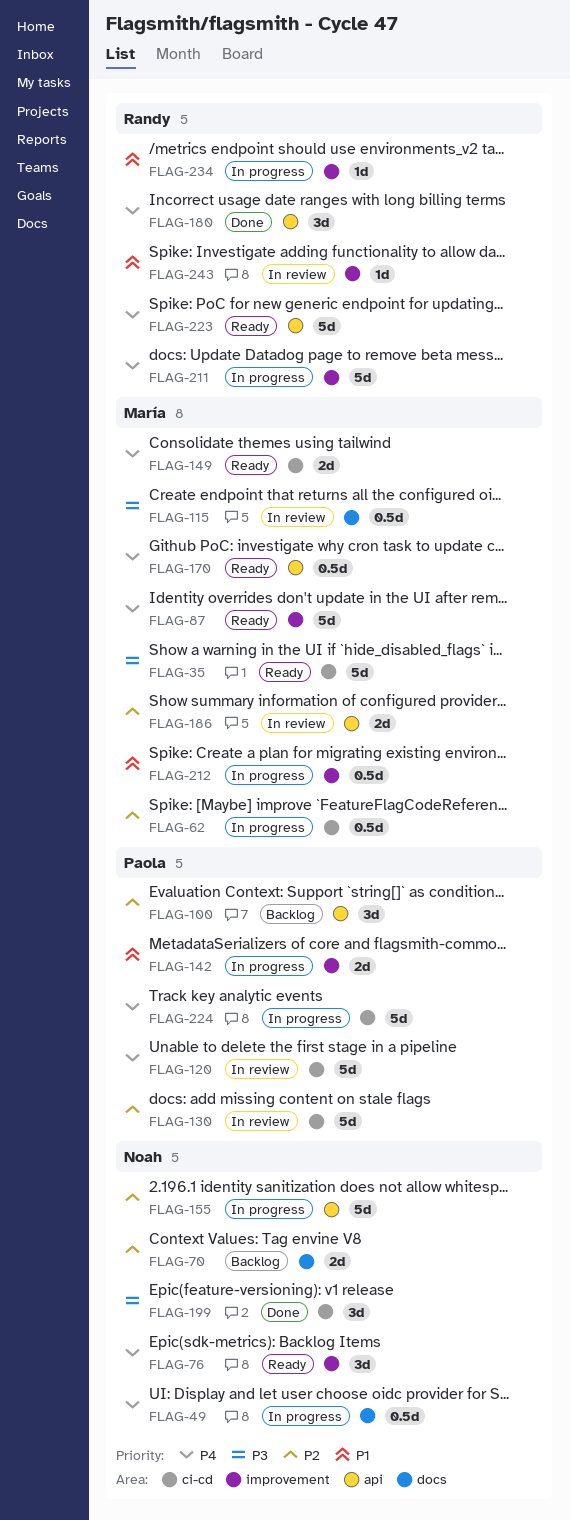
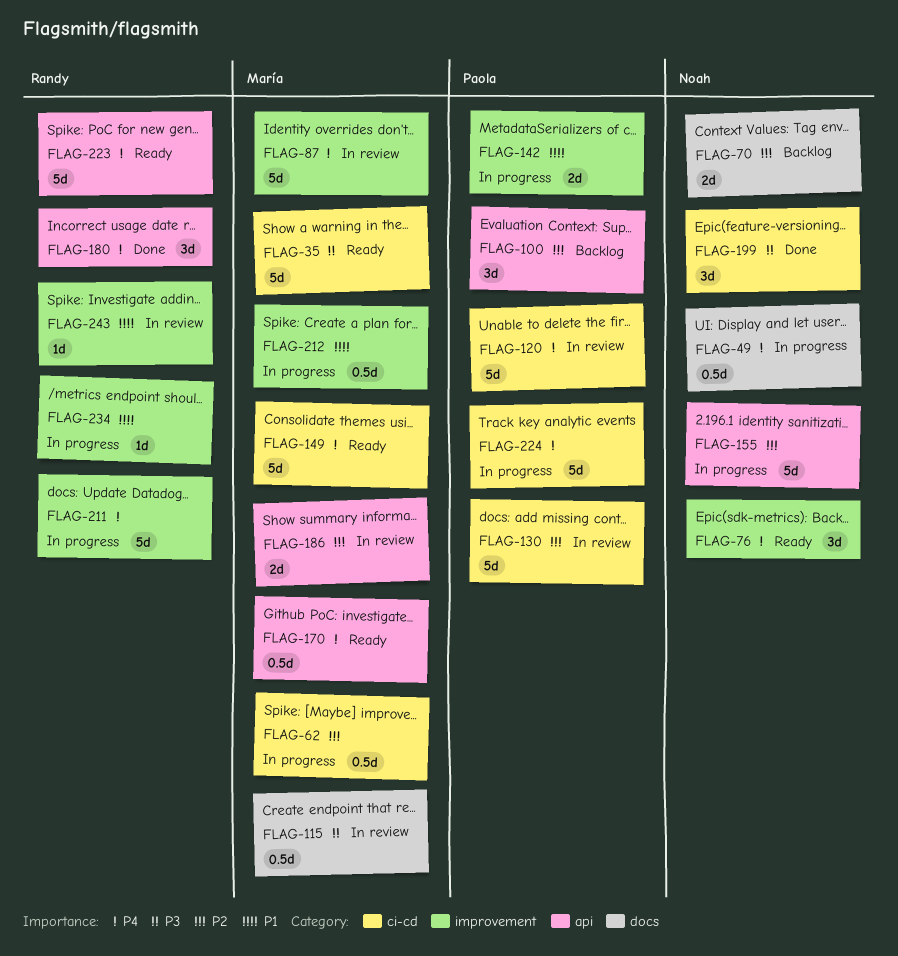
FLAG-87, status: Ready -> In review
FLAG-149, estimate: 2d -> 5d

